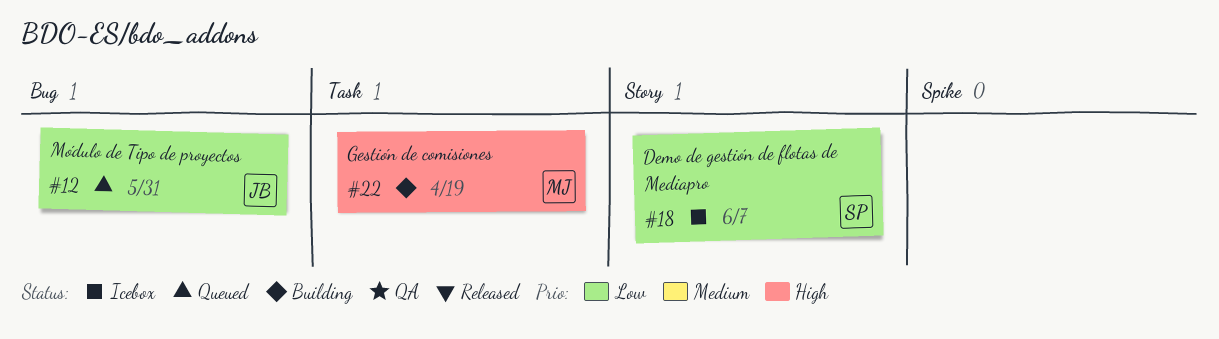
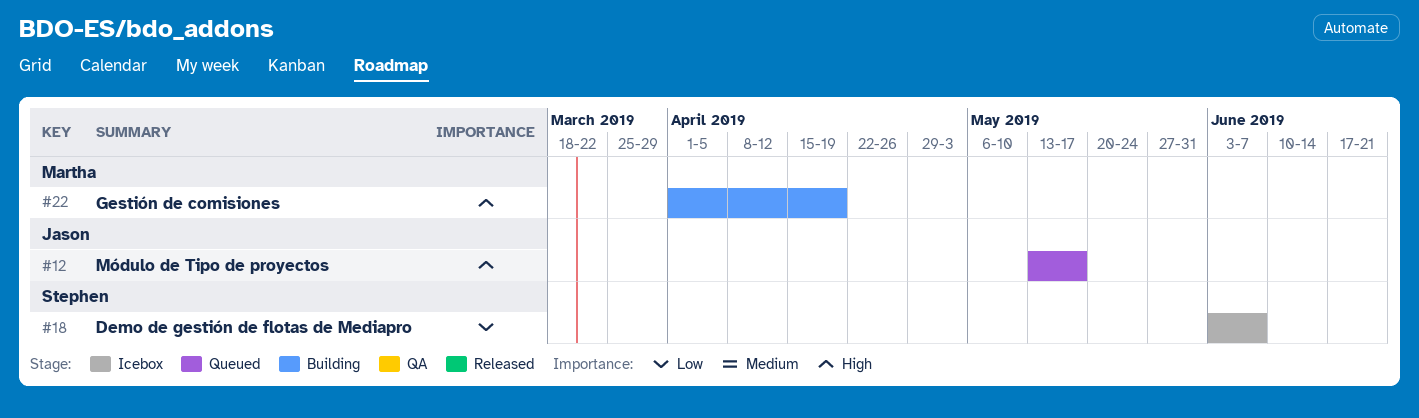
#12, priority: Low -> High
#12, due: May 31 -> May 17

